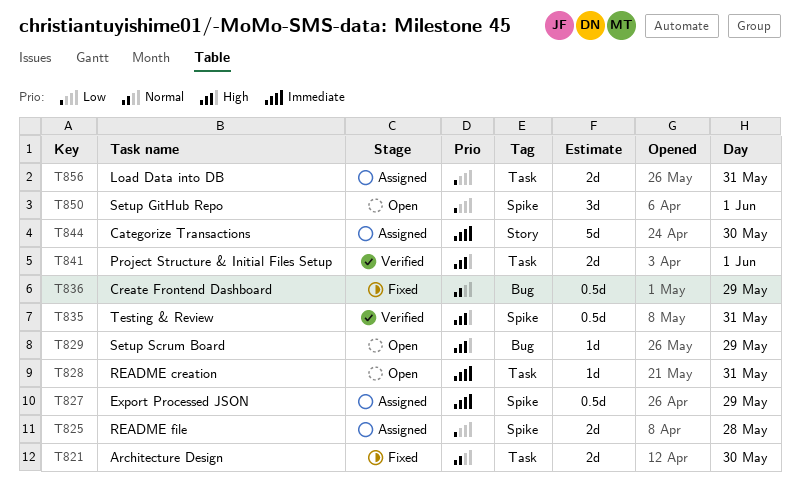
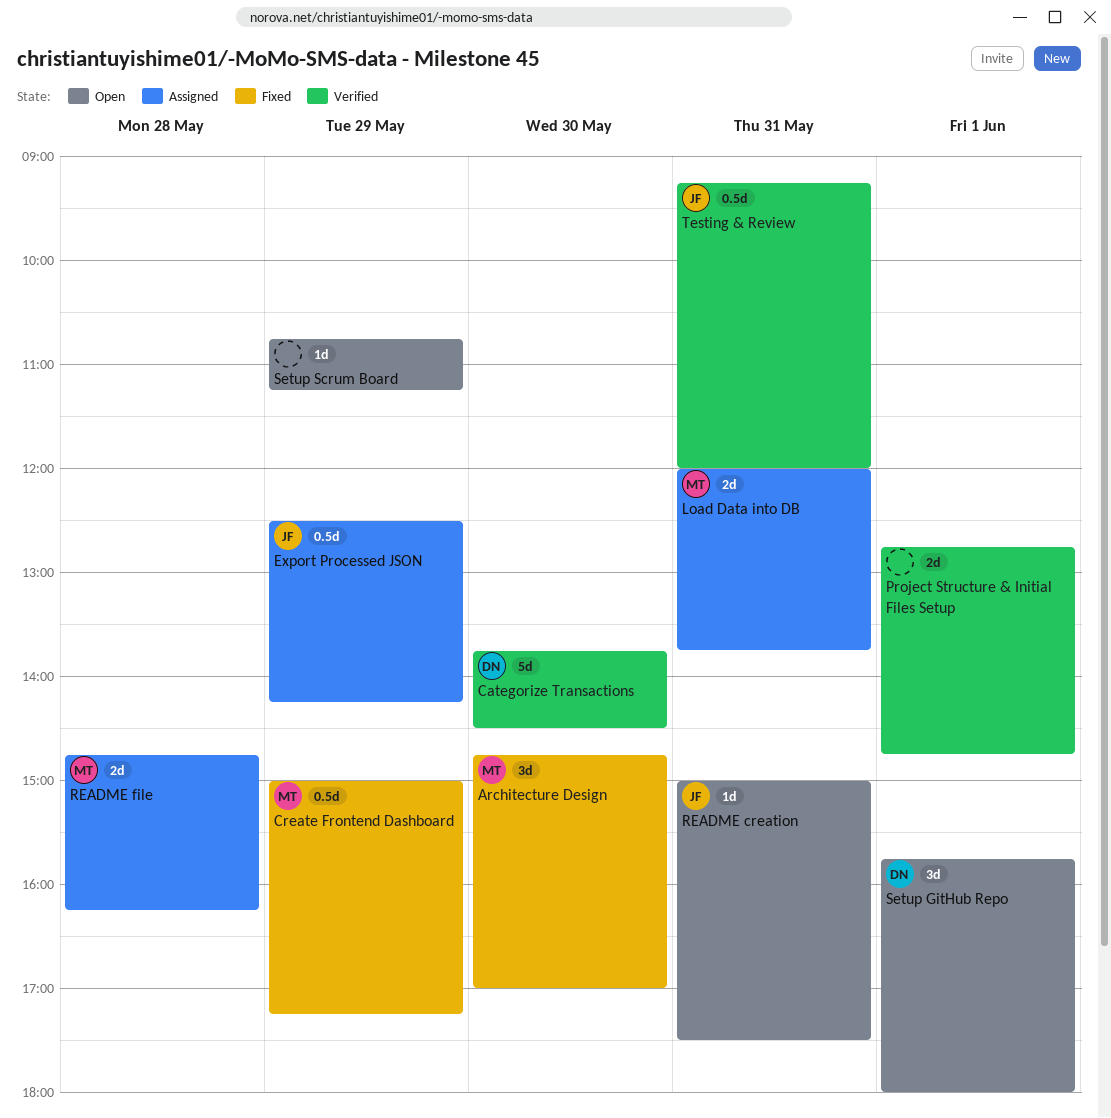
Architecture Design, estimate: 2d -> 3d
Categorize Transactions, status: Assigned -> Verified

